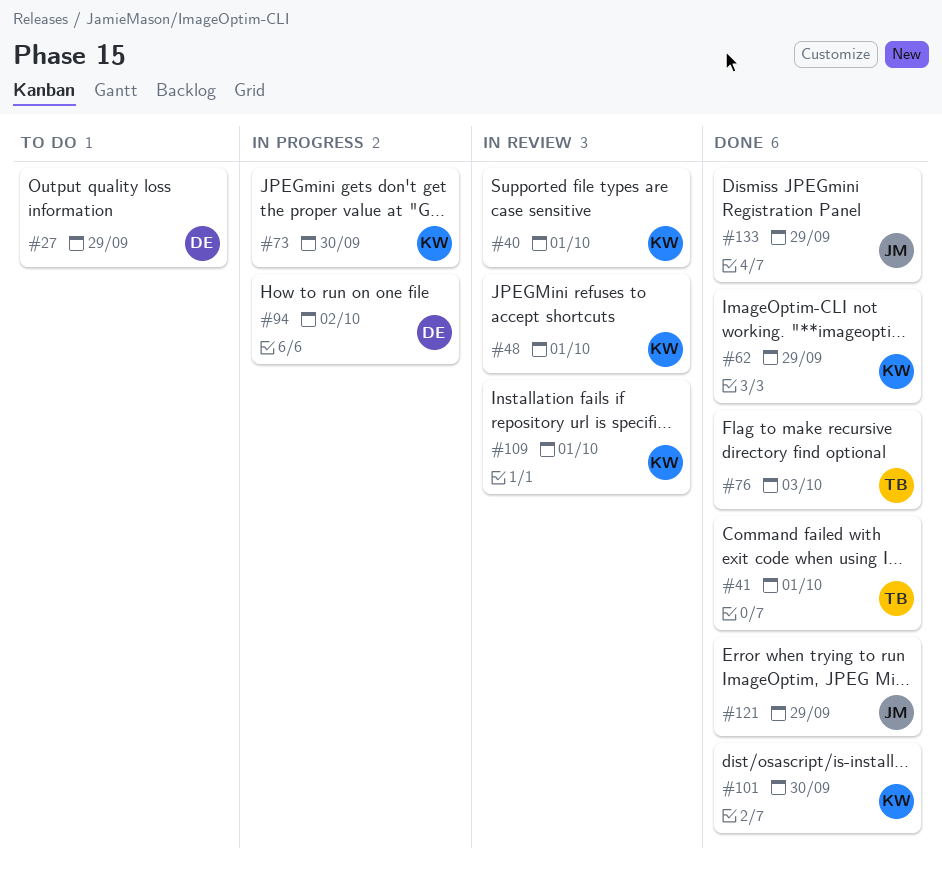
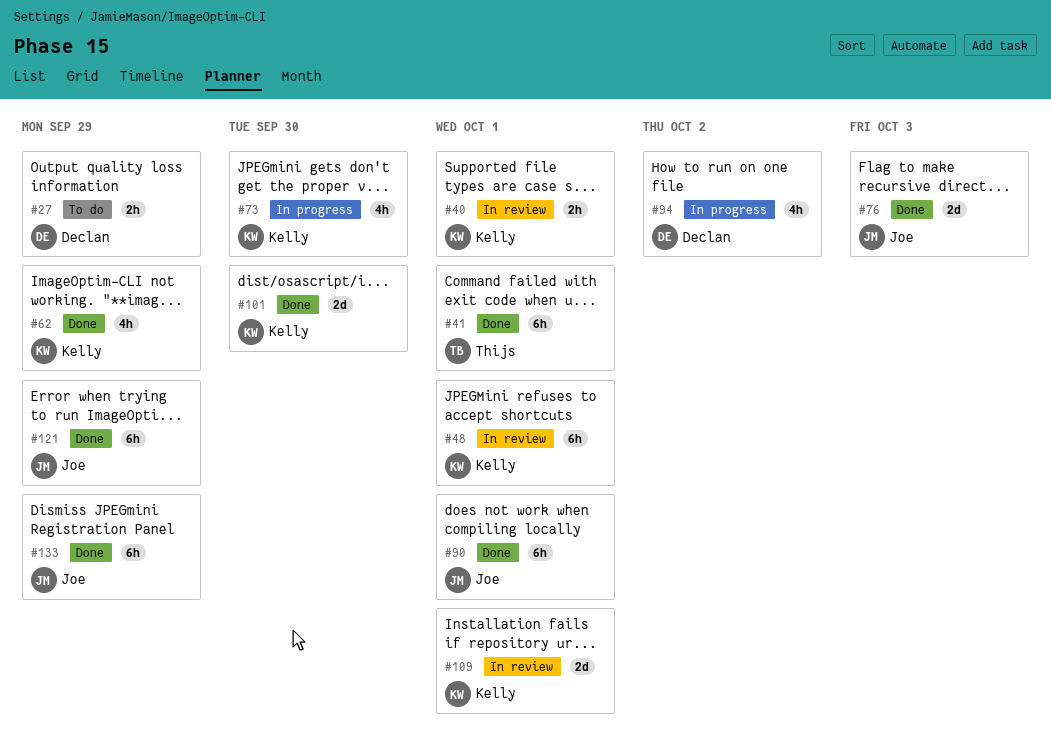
#76, owner: Thijs -> Joe
#90: none -> present

